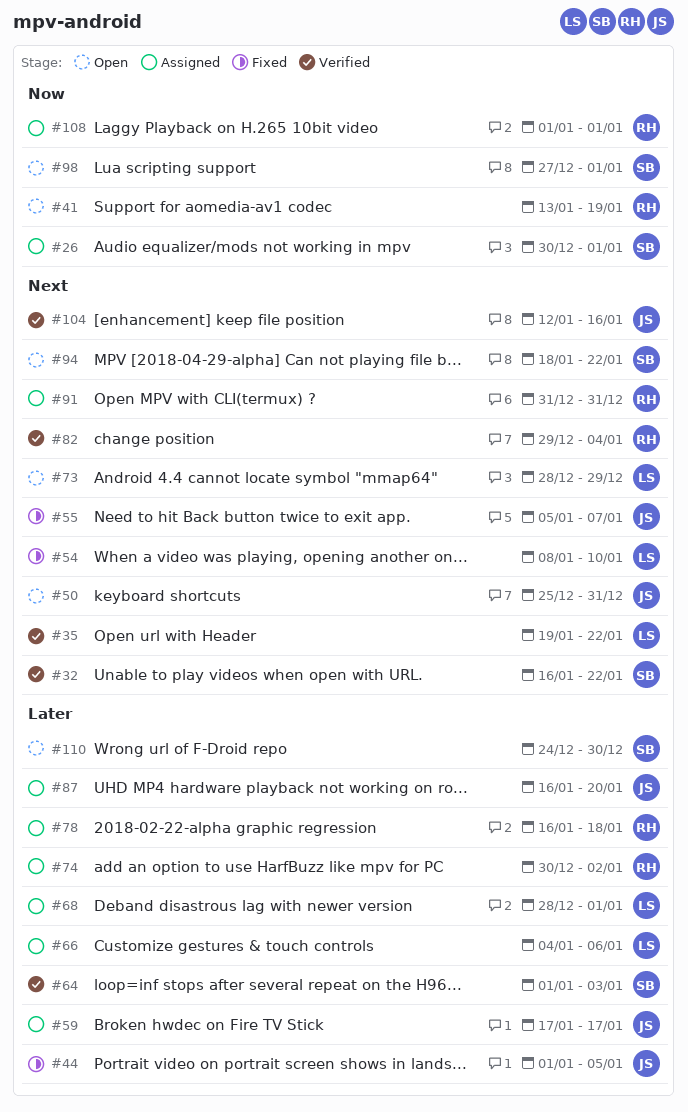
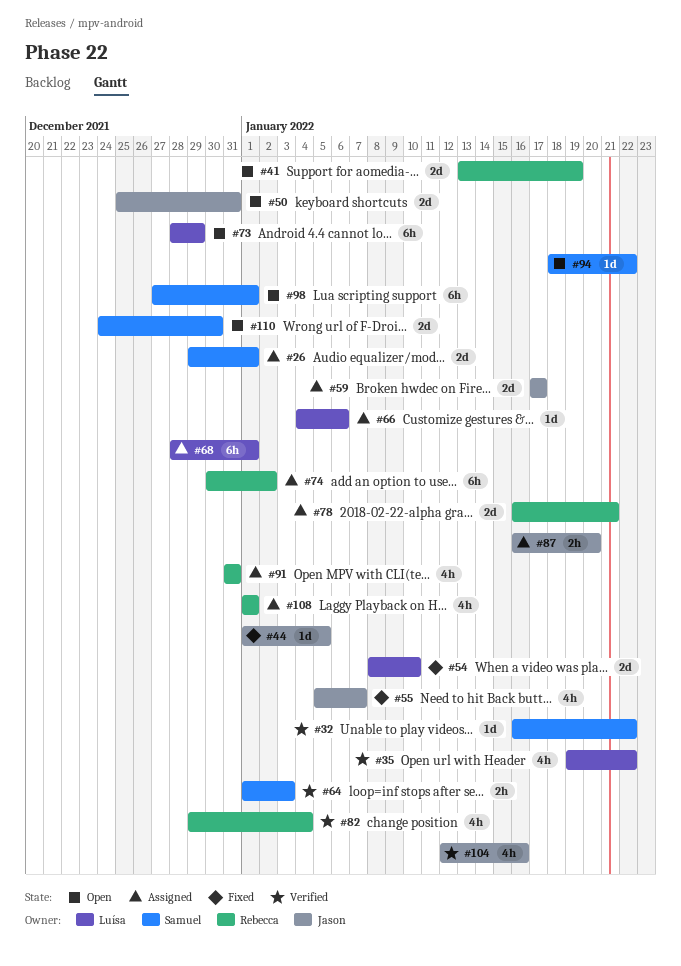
#26, start: Dec 30 -> Dec 29
#78, due: Jan 18 -> Jan 21

